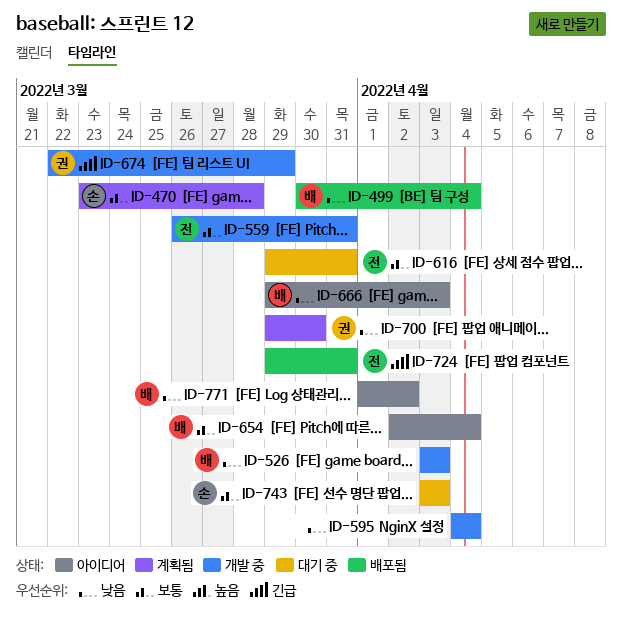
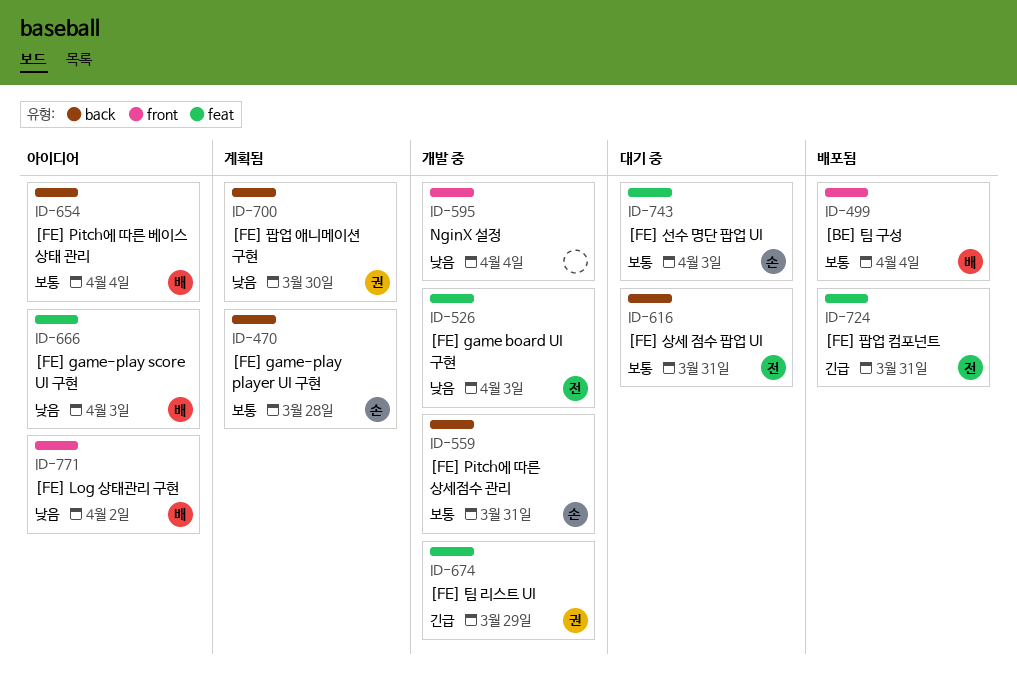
ID-499, priority: 낮음 -> 보통
ID-526, owner: 배 -> 전
ID-559, owner: 전 -> 손

